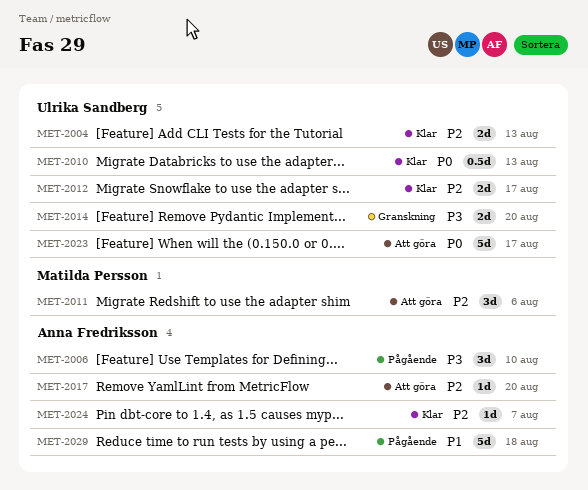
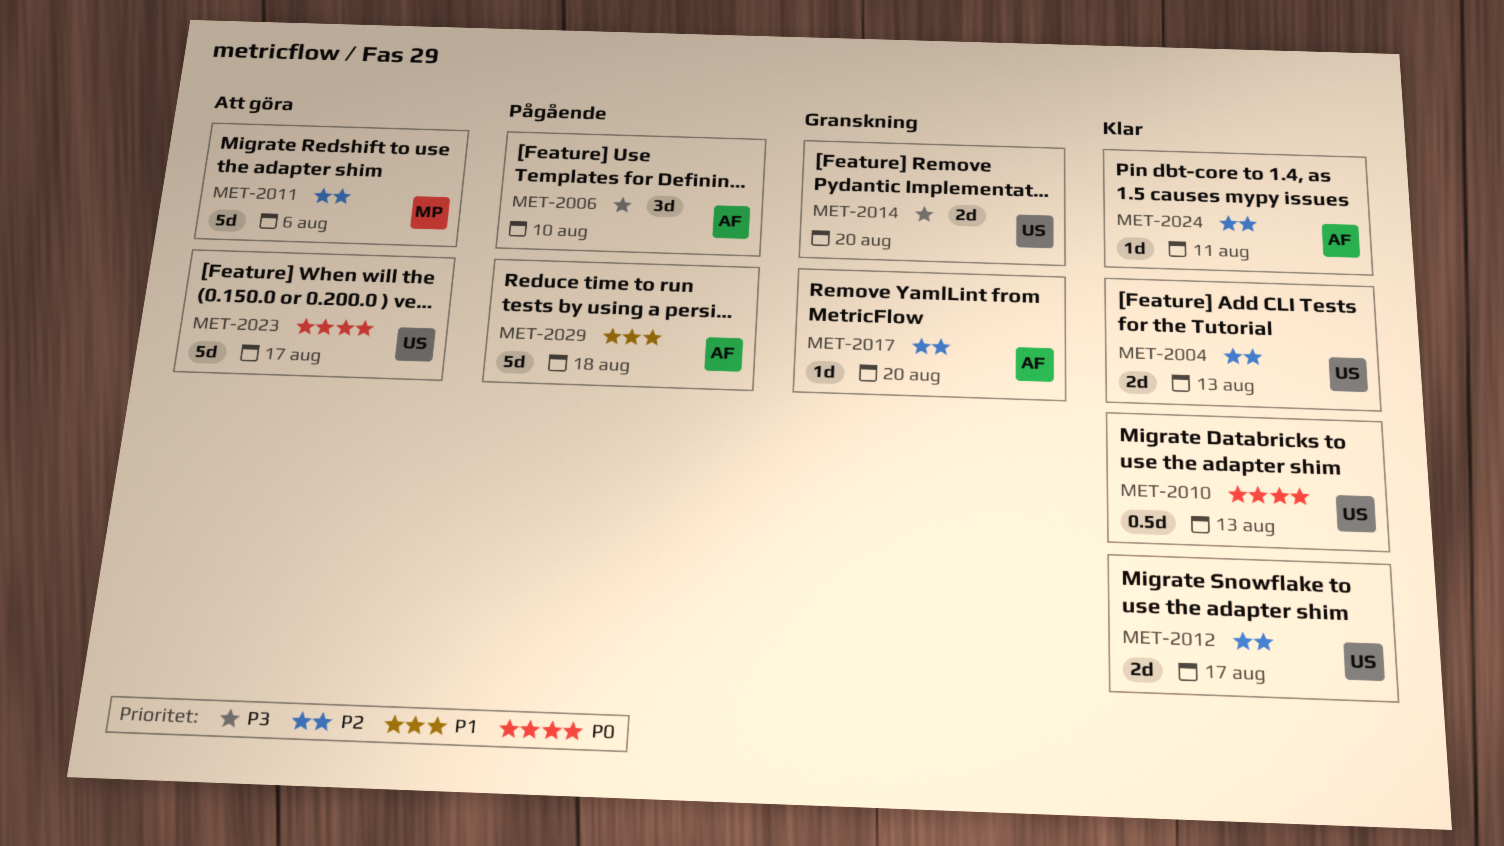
MET-2011, estimate: 3d -> 5d
MET-2017, status: Att göra -> Granskning
MET-2024, due: Aug 7 -> Aug 11

